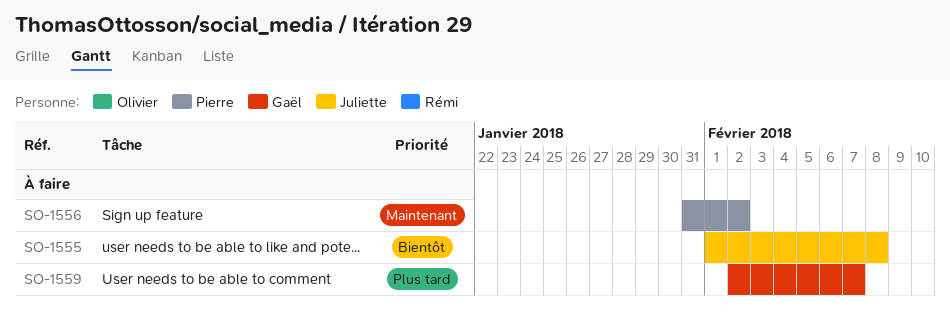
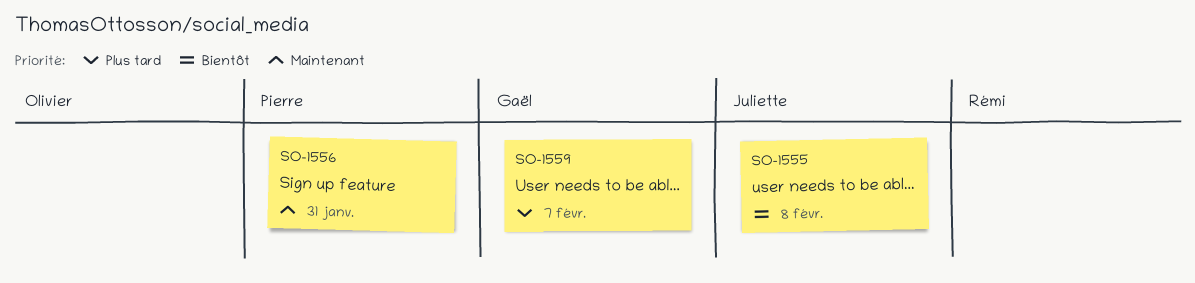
SO-1556, due: Feb 2 -> Jan 31

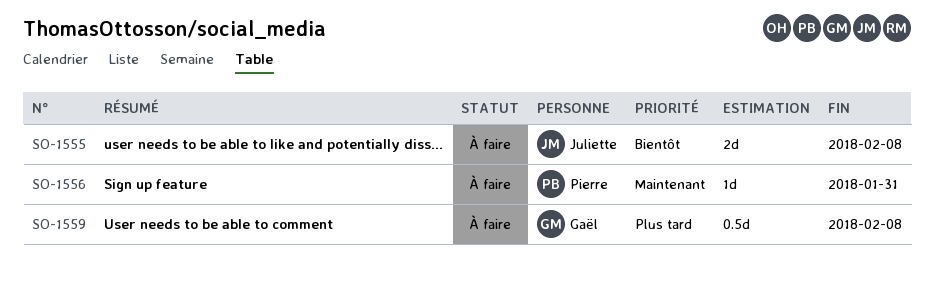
SO-1559, due: Feb 7 -> Feb 8

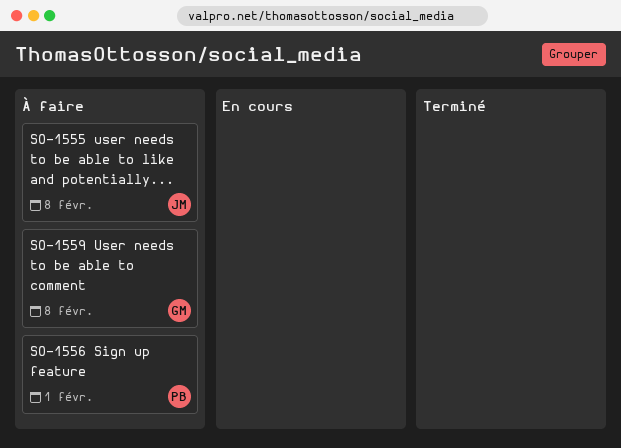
SO-1556, due: Jan 31 -> Feb 1

